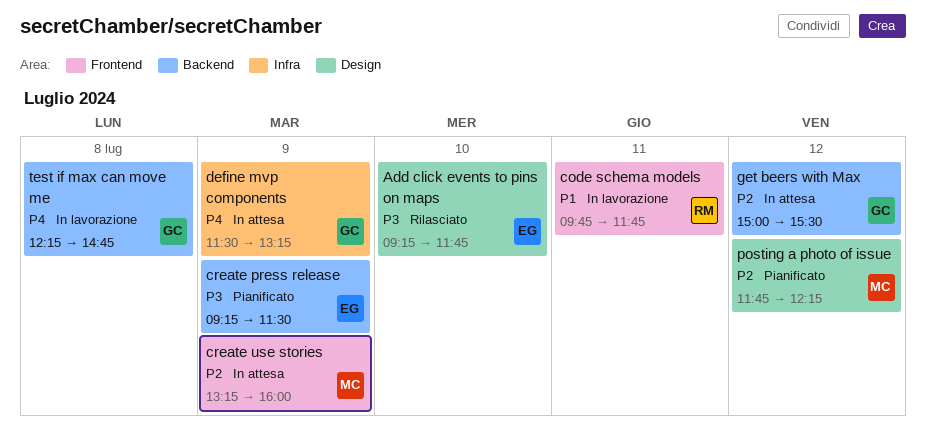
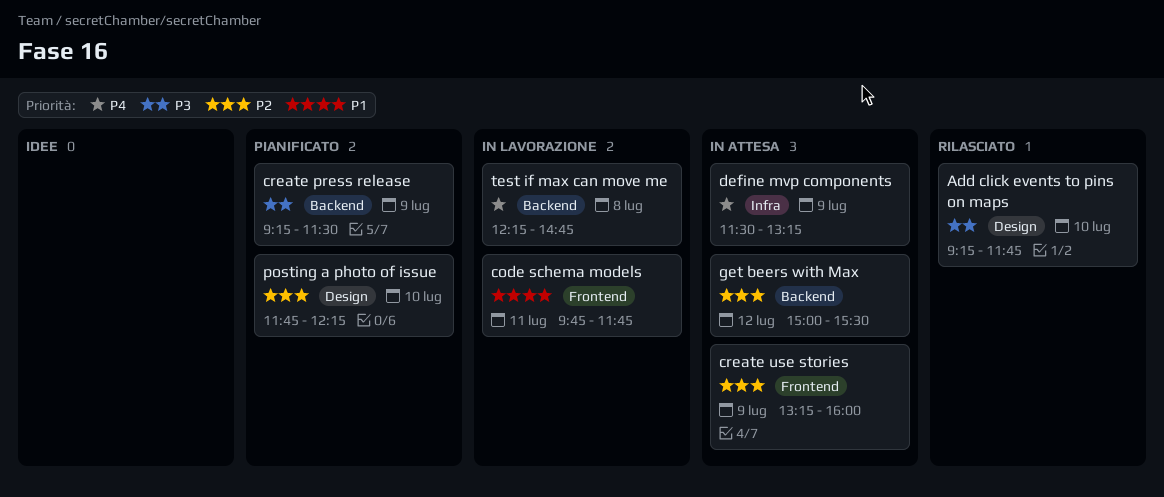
posting a photo of issue, day: Jul 12 -> Jul 10

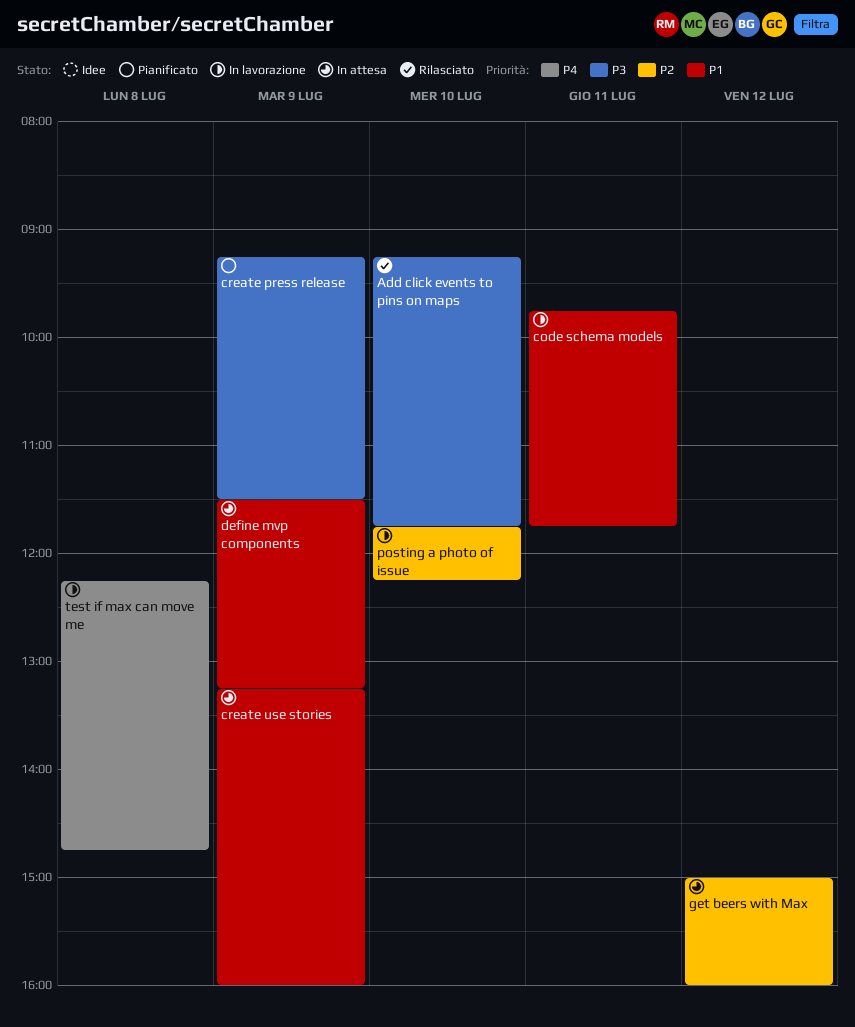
create use stories, priority: P2 -> P1
define mvp components, priority: P4 -> P1
get beers with Max, ends: 15:30 -> 16:00
posting a photo of issue, status: Pianificato -> In lavorazione

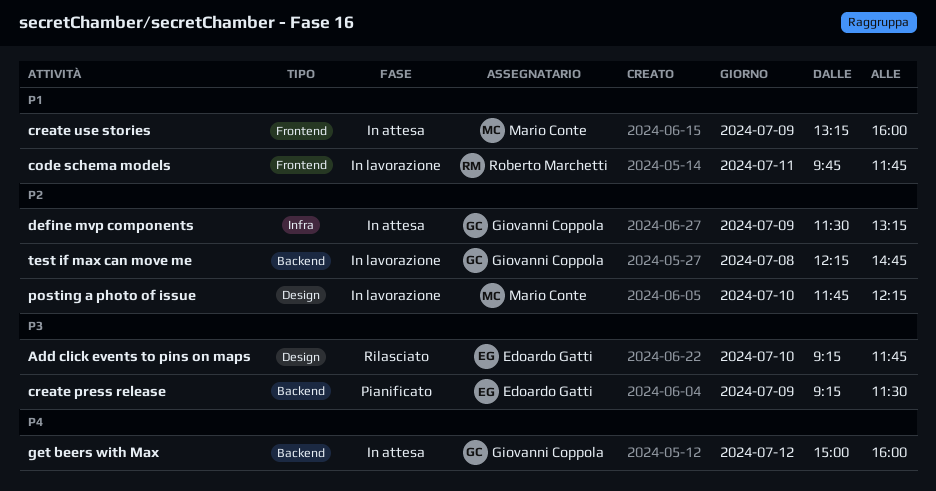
define mvp components, priority: P1 -> P2
get beers with Max, priority: P2 -> P4
test if max can move me, priority: P4 -> P2

